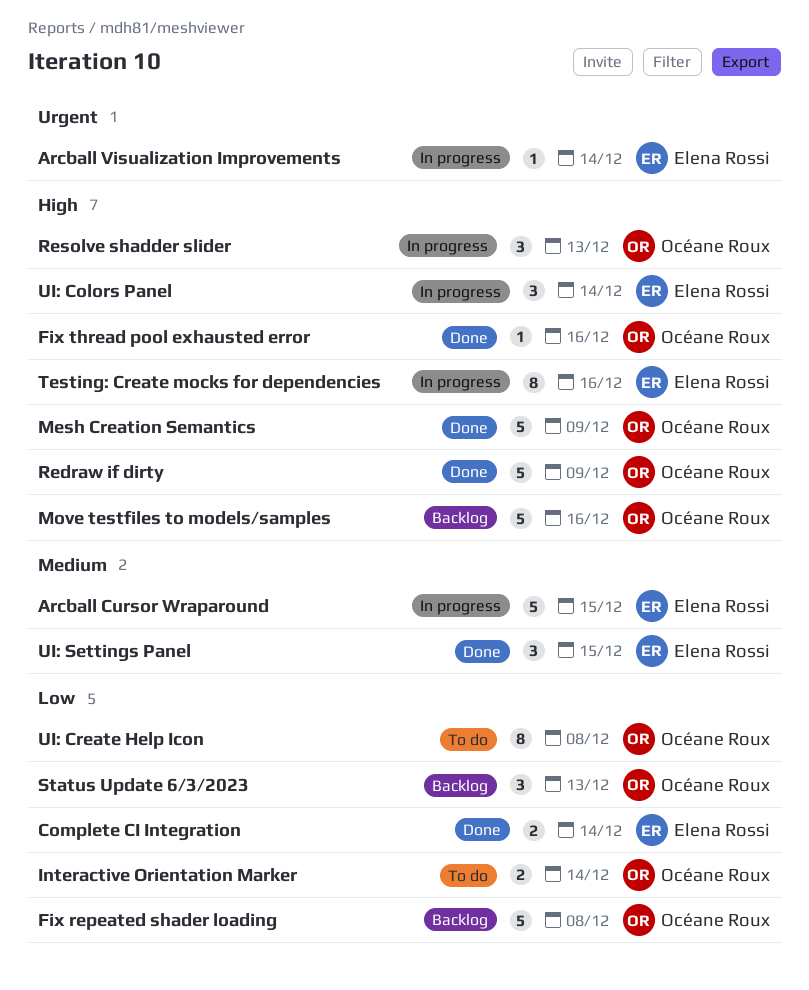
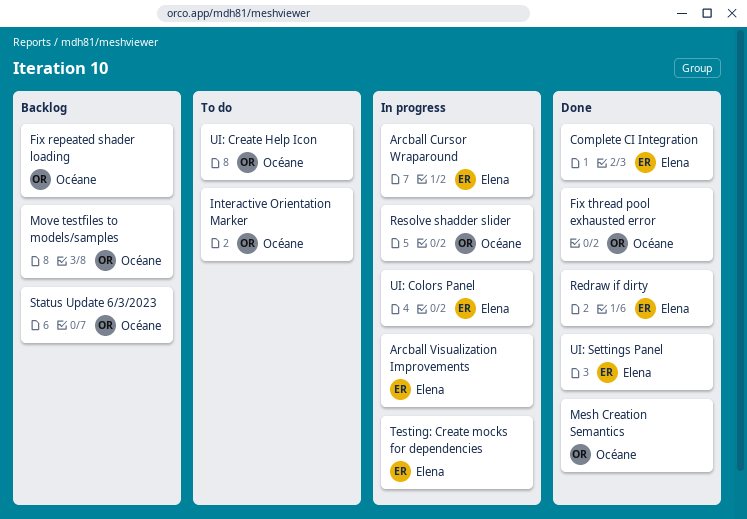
Redraw if dirty, owner: Océane Roux -> Elena Rossi

